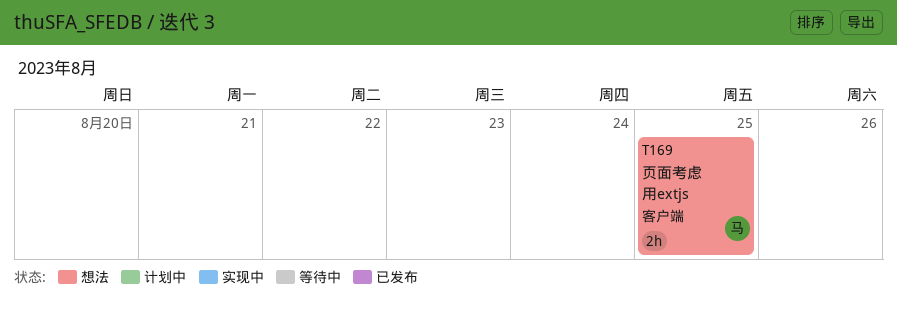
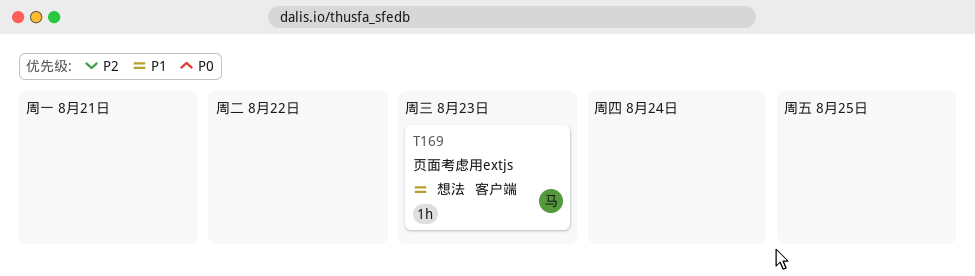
T169, estimate: 2h -> 1h
T169, due: Aug 25 -> Aug 23

